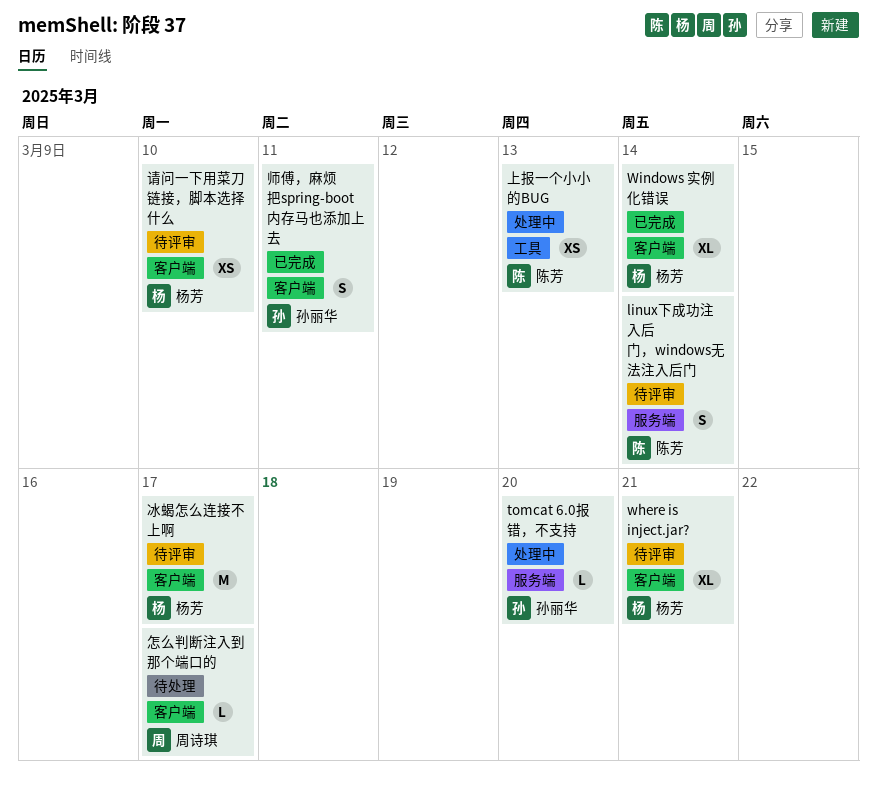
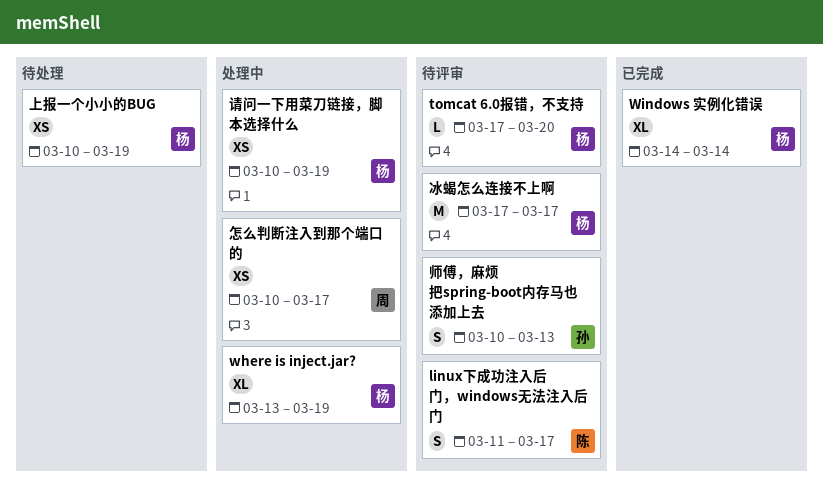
linux下成功注入后门，windows无法注入后门, due: Mar 14 -> Mar 17
tomcat 6.0报错，不支持, status: 处理中 -> 待评审
tomcat 6.0报错，不支持, owner: 孙丽华 -> 杨芳
where is inject.jar?, status: 待评审 -> 处理中
where is inject.jar?, due: Mar 21 -> Mar 19
上报一个小小的BUG, status: 处理中 -> 待处理
上报一个小小的BUG, owner: 陈芳 -> 杨芳
上报一个小小的BUG, due: Mar 13 -> Mar 19
师傅，麻烦把spring-boot内存马也添加上去, status: 已完成 -> 待评审
师傅，麻烦把spring-boot内存马也添加上去, due: Mar 11 -> Mar 13
怎么判断注入到那个端口的, status: 待处理 -> 处理中
怎么判断注入到那个端口的, estimate: L -> XS
请问一下用菜刀链接，脚本选择什么, status: 待评审 -> 处理中
请问一下用菜刀链接，脚本选择什么, due: Mar 10 -> Mar 19

